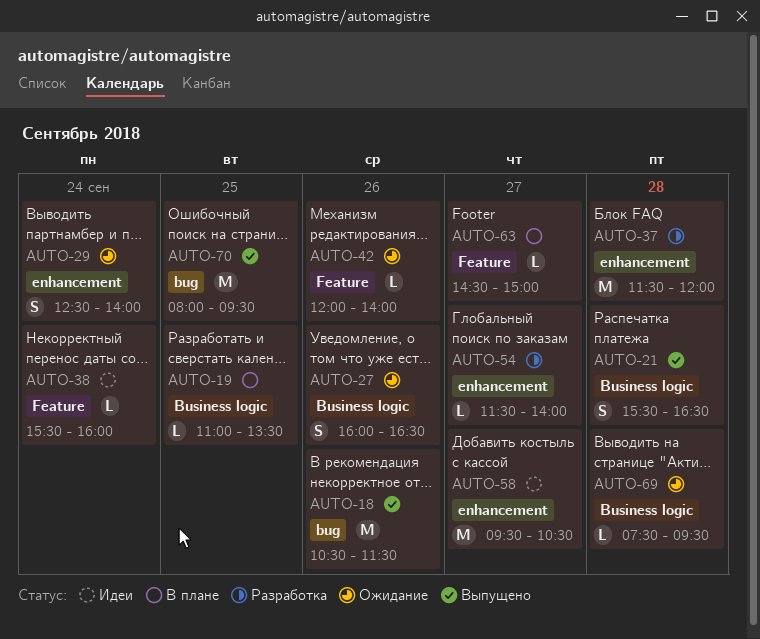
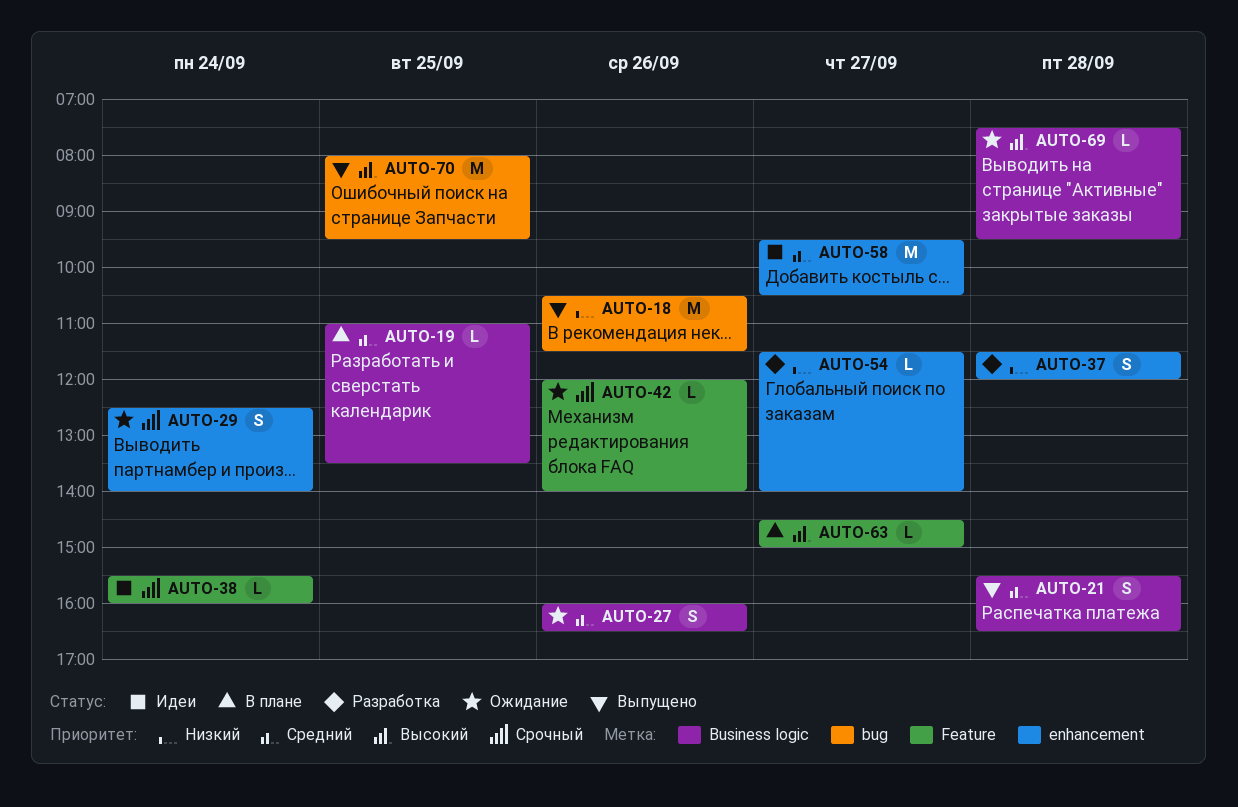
AUTO-37, estimate: M -> S

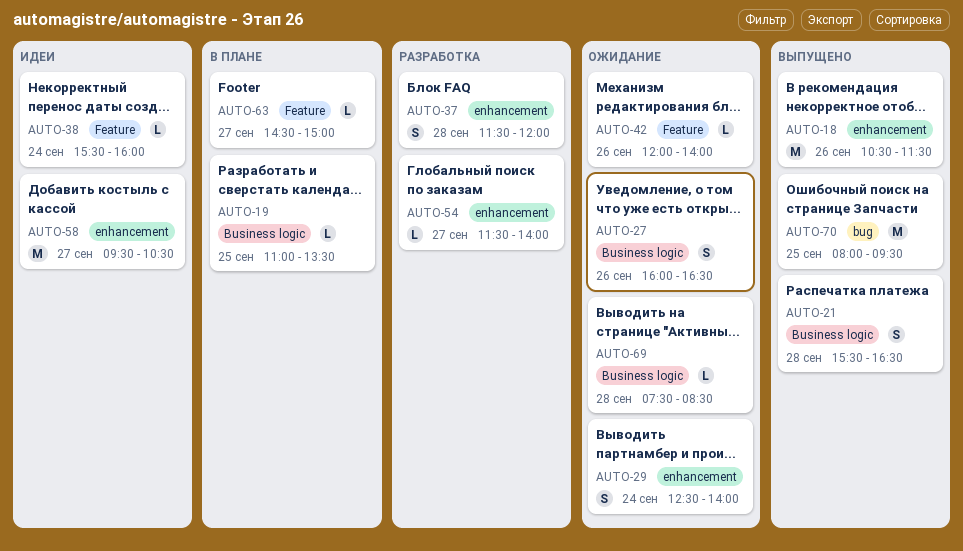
AUTO-18, label: bug -> enhancement
AUTO-69, ends: 09:30 -> 08:30

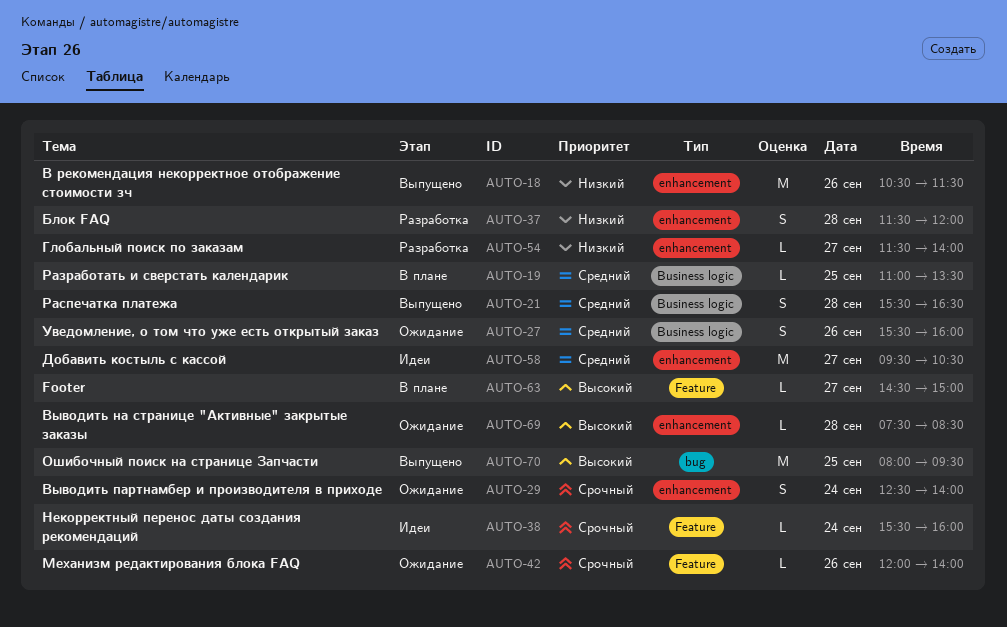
AUTO-27, begins: 16:00 -> 15:30
AUTO-27, ends: 16:30 -> 16:00
AUTO-69, label: Business logic -> enhancement

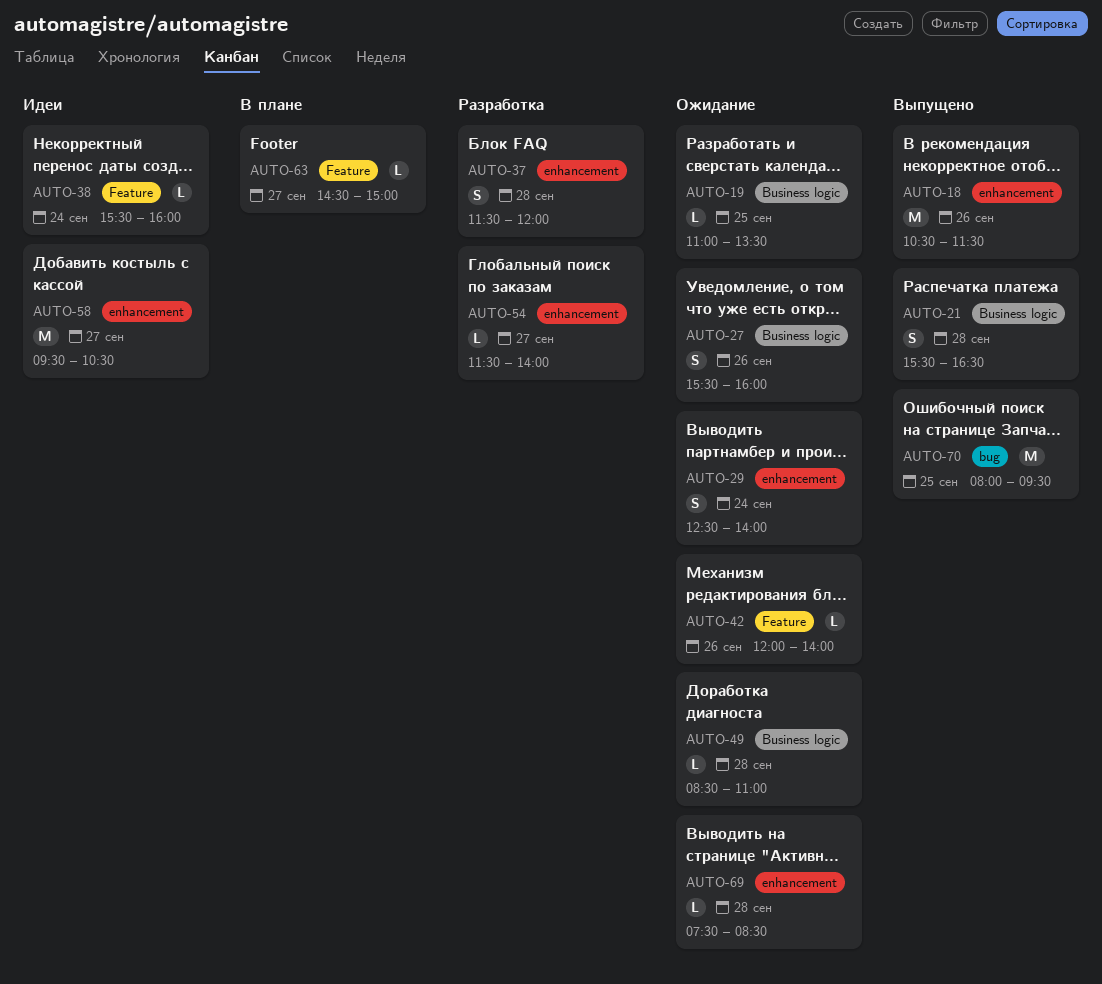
AUTO-19, status: В плане -> Ожидание
AUTO-49: none -> present

